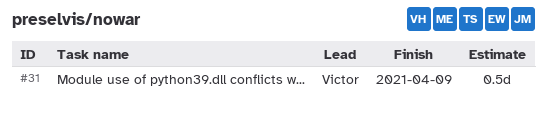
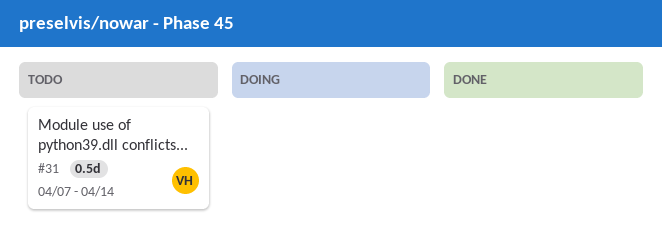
#31, due: Apr 9 -> Apr 14

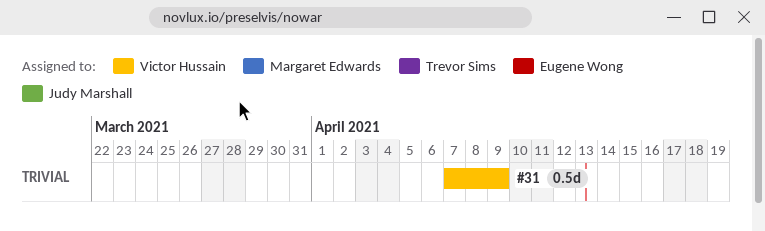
#31, due: Apr 14 -> Apr 9

